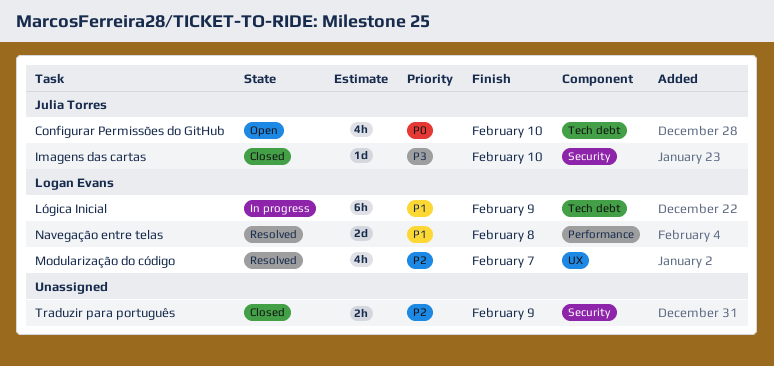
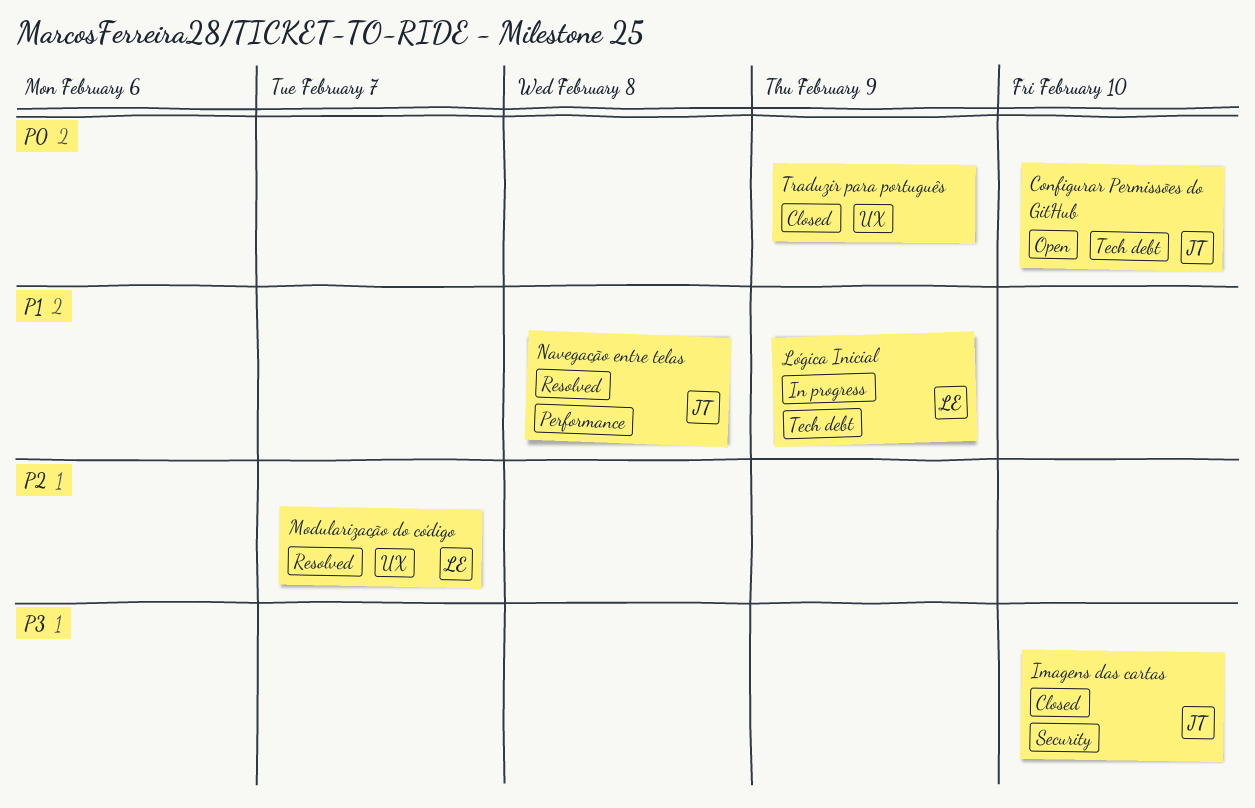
Navegação entre telas, owner: Logan Evans -> Julia Torres
Traduzir para português, priority: P2 -> P0
Traduzir para português, label: Security -> UX

